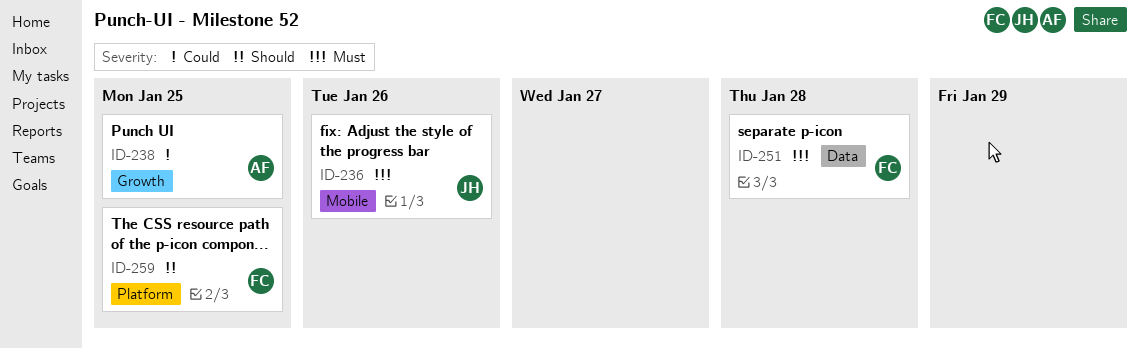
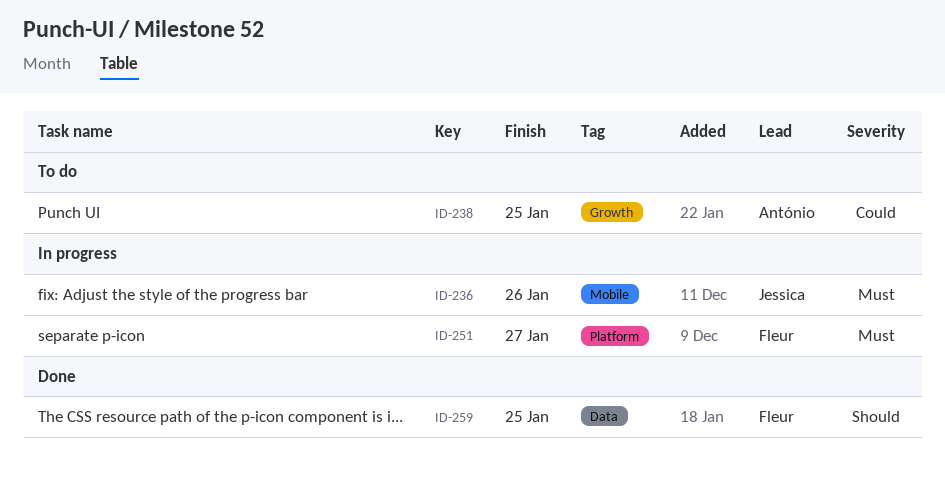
ID-251, label: Data -> Platform
ID-251, due: Jan 28 -> Jan 27
ID-259, label: Platform -> Data

